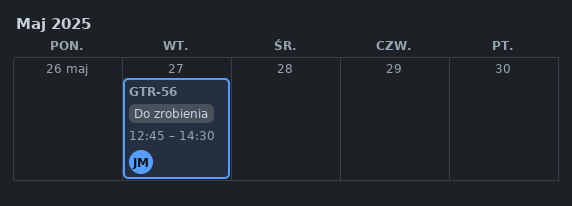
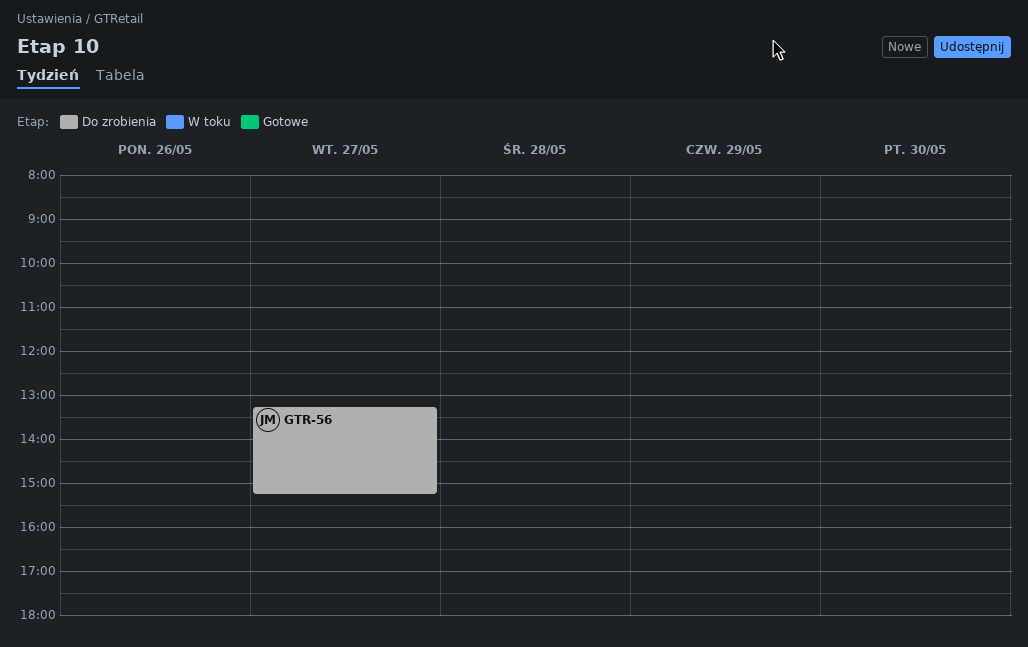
GTR-56, begins: 12:45 -> 13:15
GTR-56, ends: 14:30 -> 15:15

